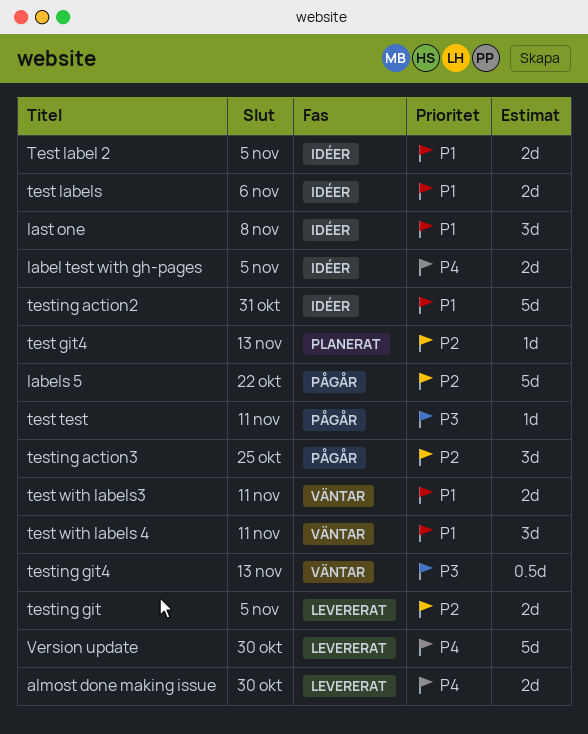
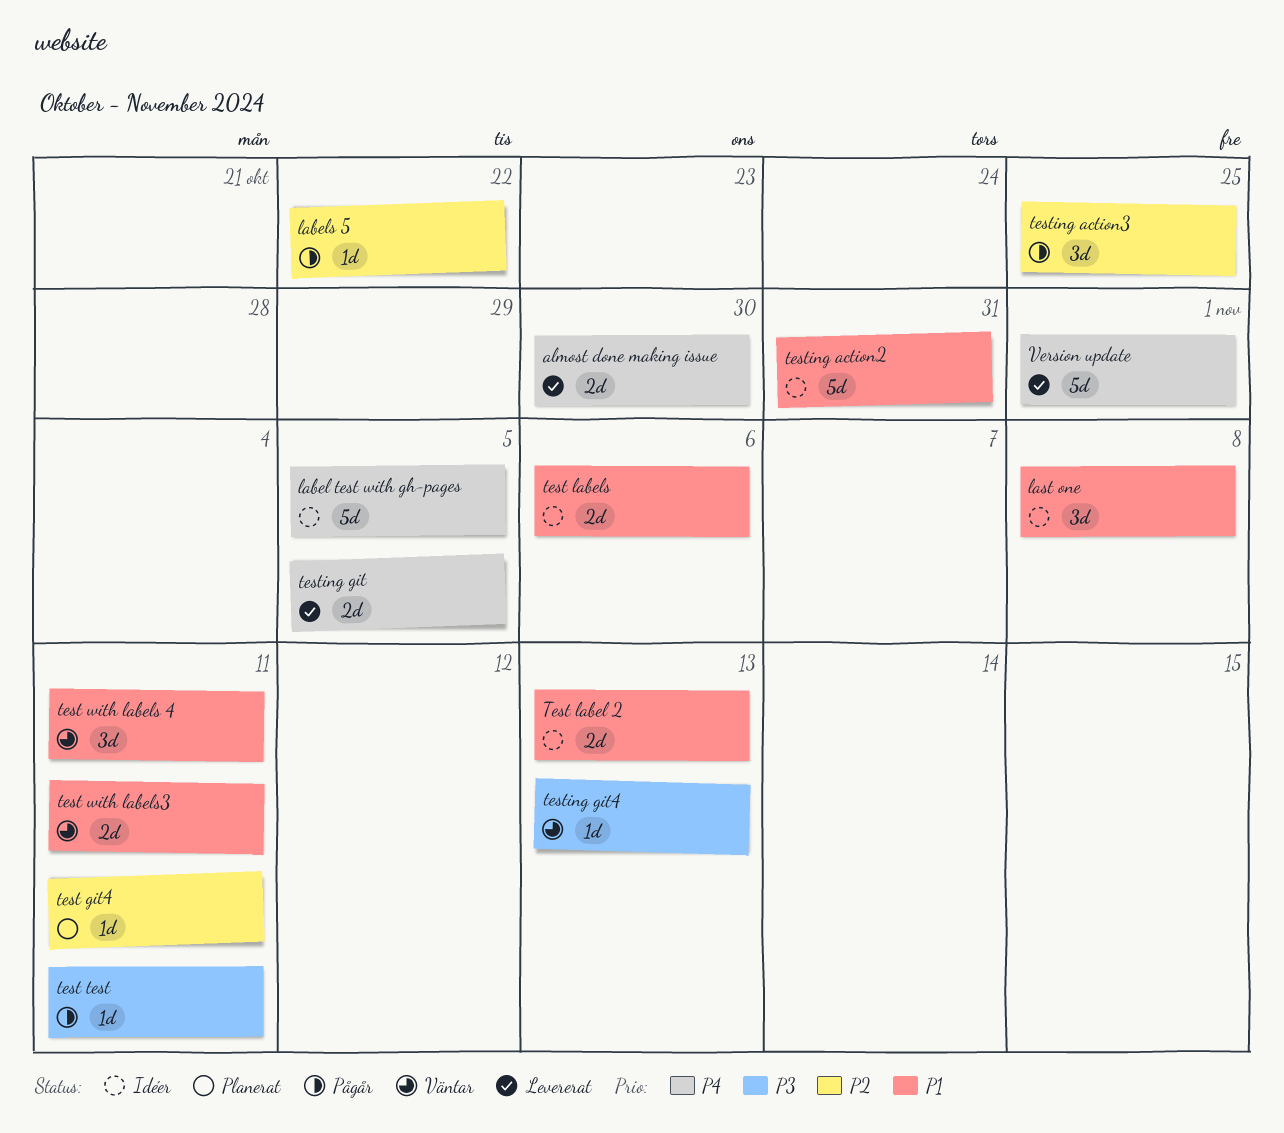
label test with gh-pages, estimate: 2d -> 5d
labels 5, estimate: 5d -> 1d
test git4, due: Nov 13 -> Nov 11
Test label 2, due: Nov 5 -> Nov 13
testing git, priority: P2 -> P4
testing git4, estimate: 0.5d -> 1d
Version update, due: Oct 30 -> Nov 1

